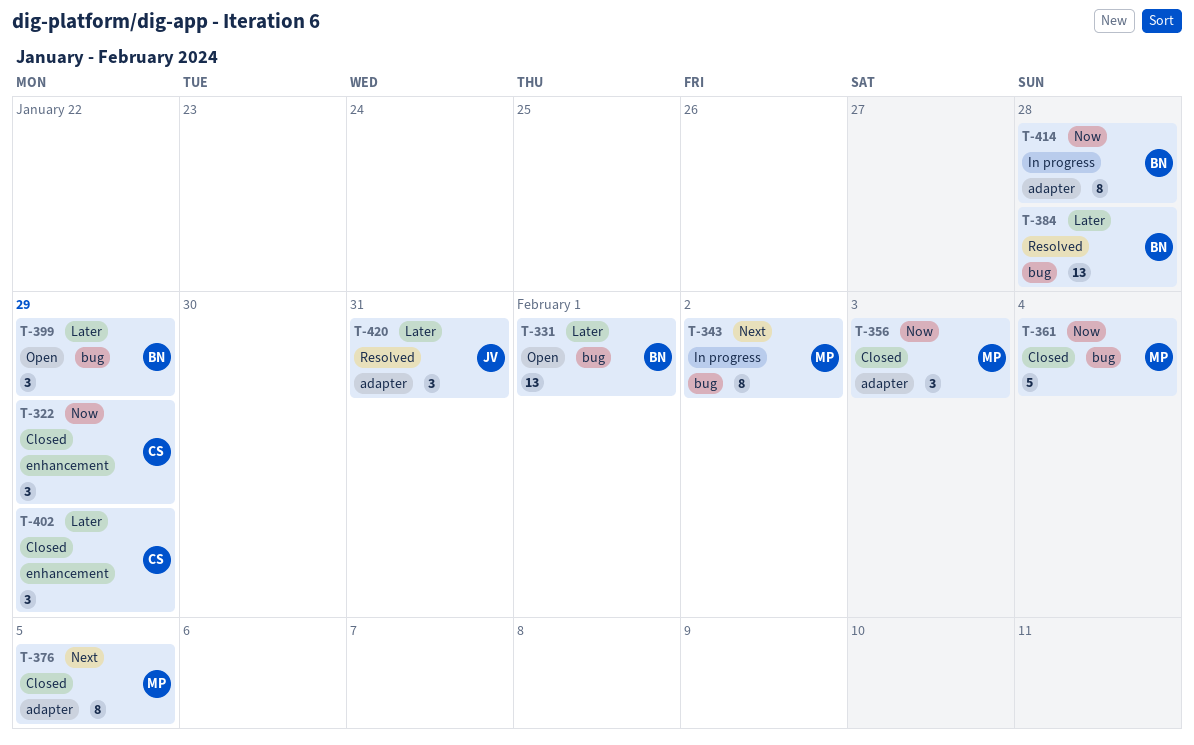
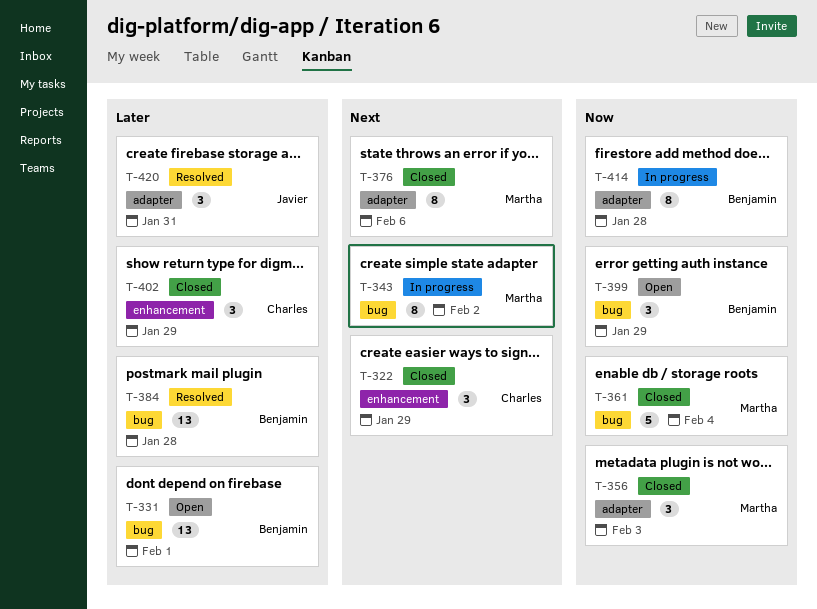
T-322, priority: Now -> Next
T-376, due: Feb 5 -> Feb 6
T-399, priority: Later -> Now

